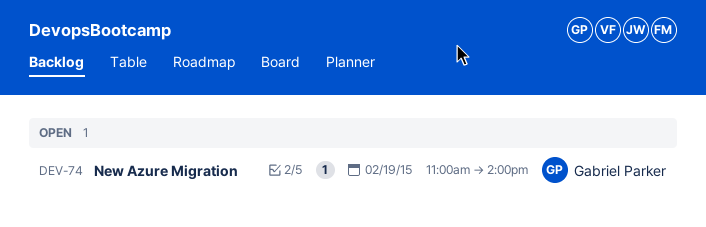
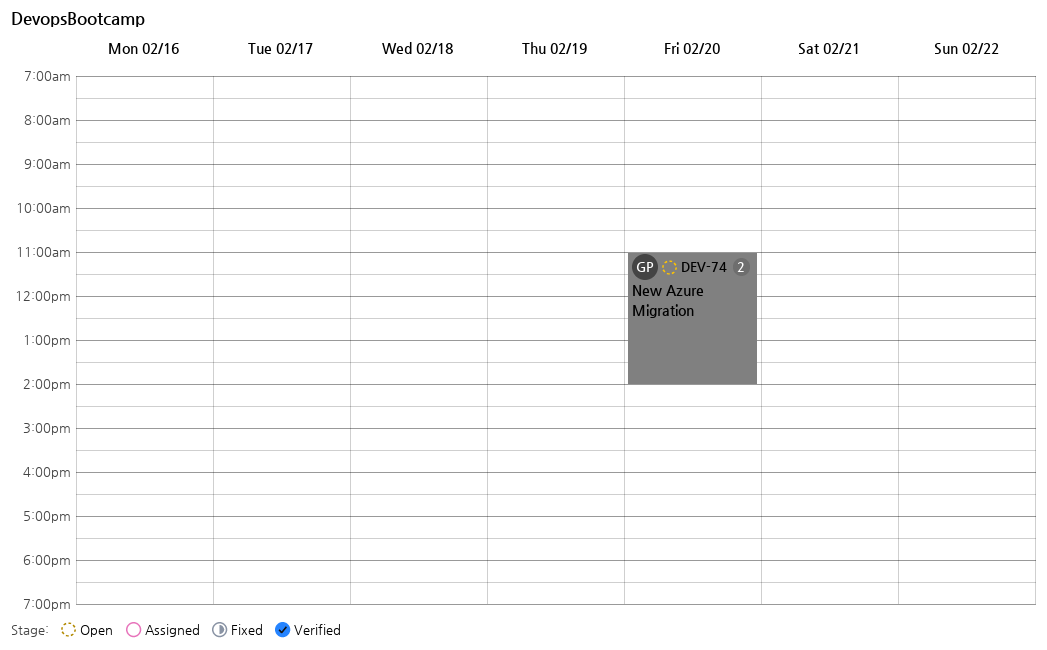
DEV-74, estimate: 1 -> 2
DEV-74, day: Feb 19 -> Feb 20

